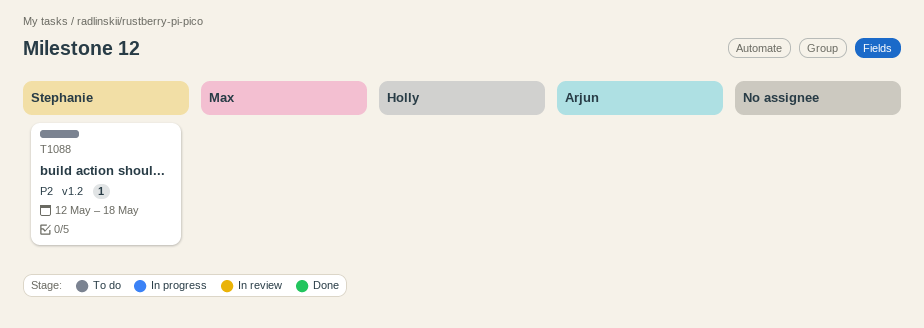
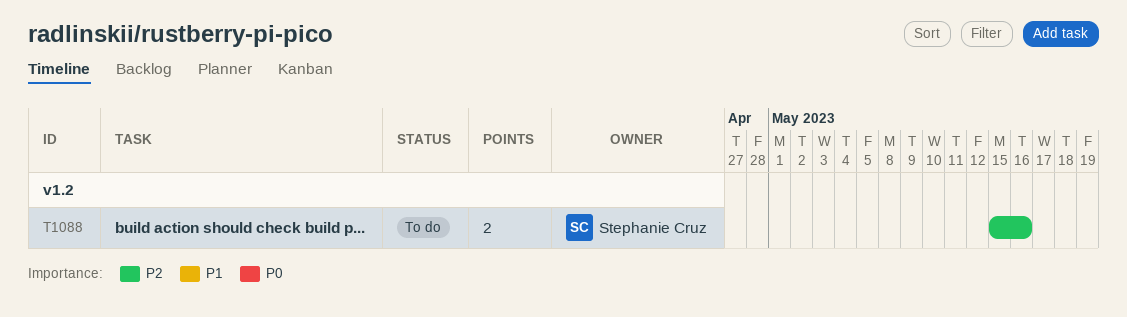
T1088, estimate: 1 -> 2
T1088, start: May 12 -> May 15
T1088, due: May 18 -> May 16

